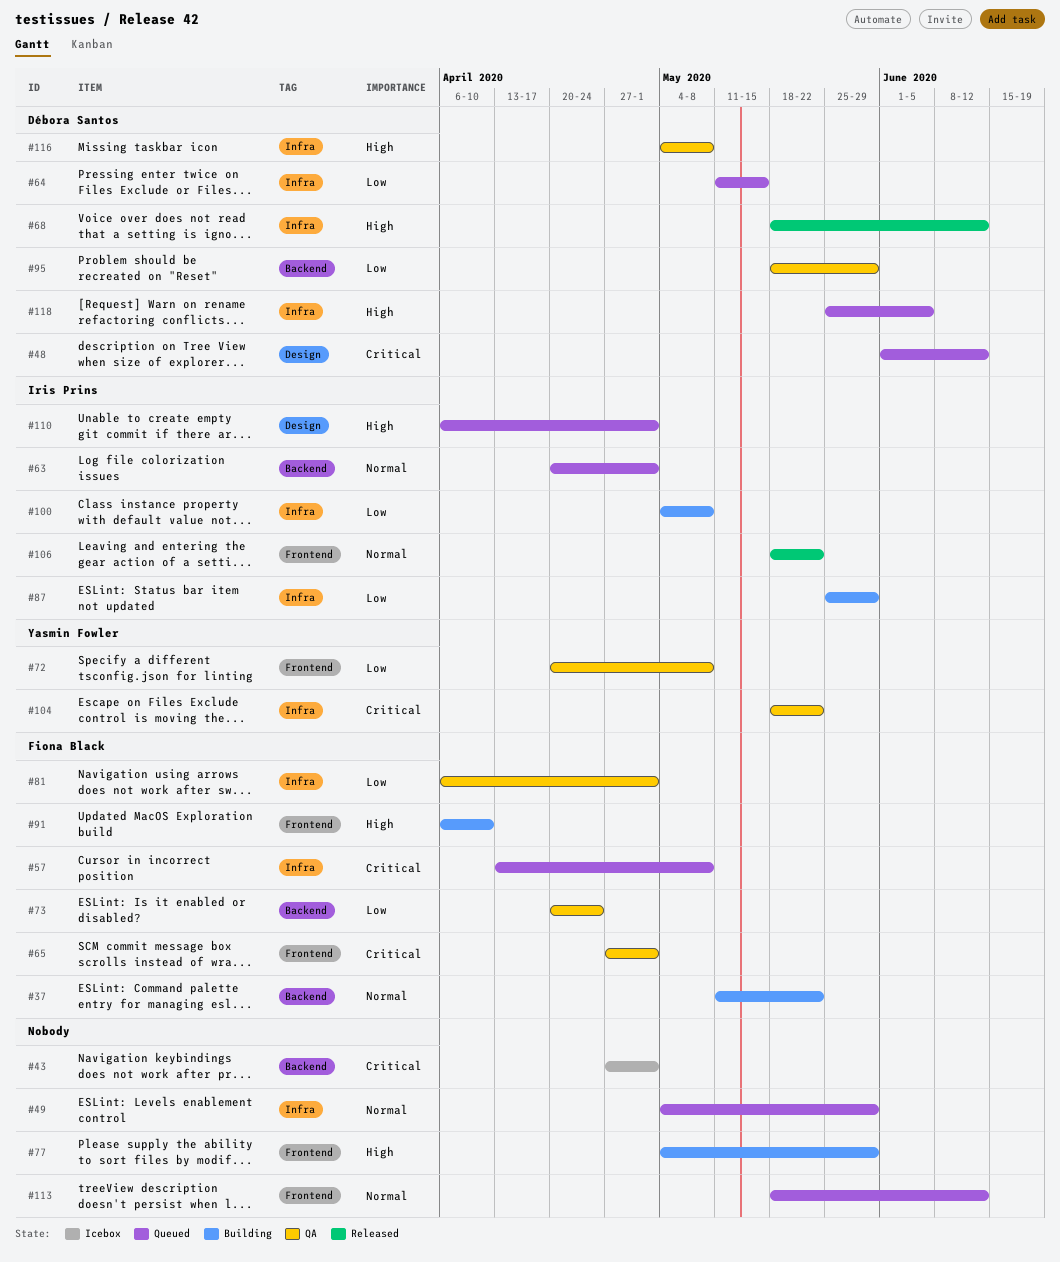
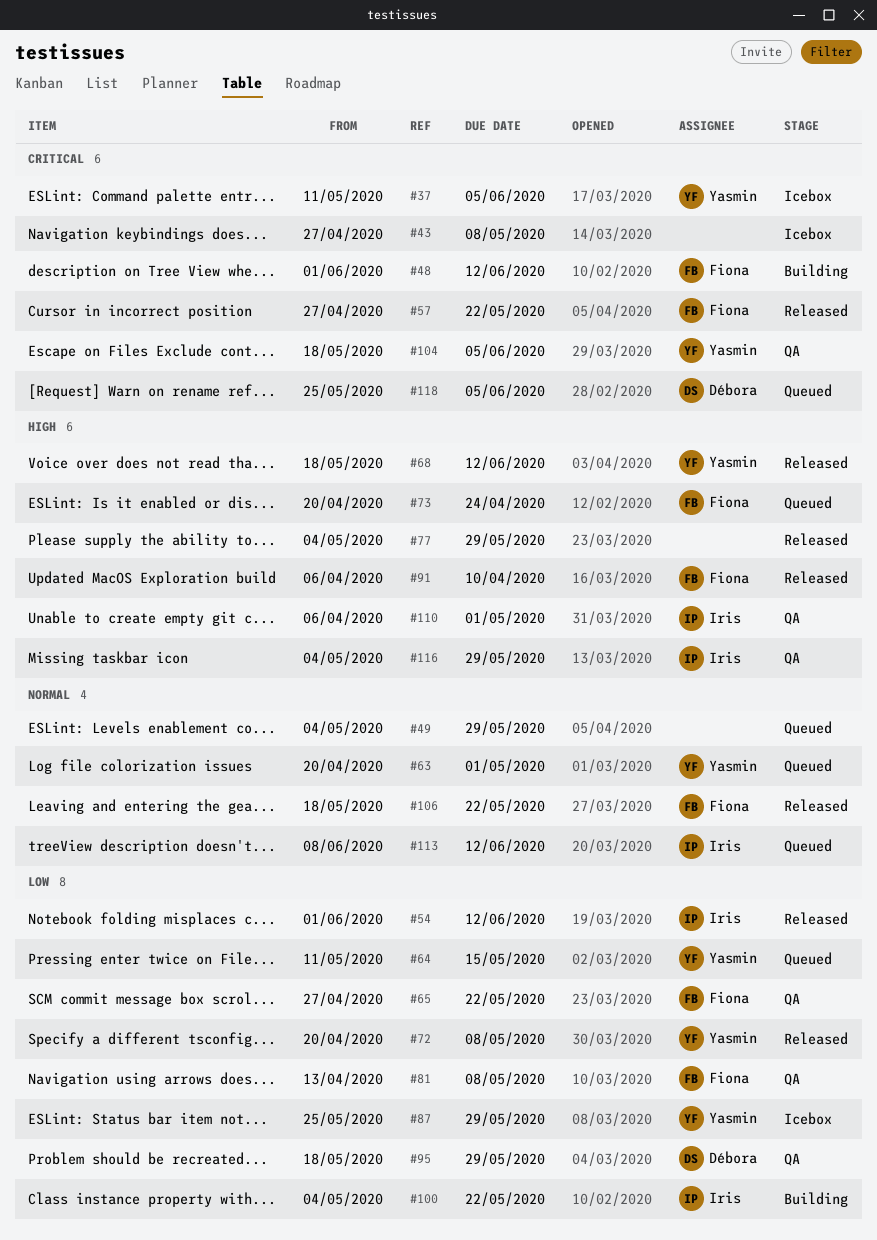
#37, status: Building -> Icebox
#37, owner: Fiona Black -> Yasmin Fowler
#37, priority: Normal -> Critical
#37, due: May 22 -> Jun 5
#43, due: May 1 -> May 8
#48, status: Queued -> Building
#48, owner: Débora Santos -> Fiona Black
#54: none -> present
#57, status: Queued -> Released
#57, start: Apr 13 -> Apr 27
#57, due: May 8 -> May 22
#63, owner: Iris Prins -> Yasmin Fowler
#64, owner: Débora Santos -> Yasmin Fowler
#65, priority: Critical -> Low
#65, due: May 1 -> May 22
#68, owner: Débora Santos -> Yasmin Fowler
#72, status: QA -> Released
#73, status: QA -> Queued
#73, priority: Low -> High
#77, status: Building -> Released
#81, start: Apr 6 -> Apr 13
#81, due: May 1 -> May 8
#87, status: Building -> Icebox
#87, owner: Iris Prins -> Yasmin Fowler
#91, status: Building -> Released
#100, due: May 8 -> May 22
#104, due: May 22 -> Jun 5
#106, owner: Iris Prins -> Fiona Black
#110, status: Queued -> QA
#113, owner: none -> Iris Prins
#113, start: May 18 -> Jun 8
#116, owner: Débora Santos -> Iris Prins
#116, due: May 8 -> May 29
#118, priority: High -> Critical

